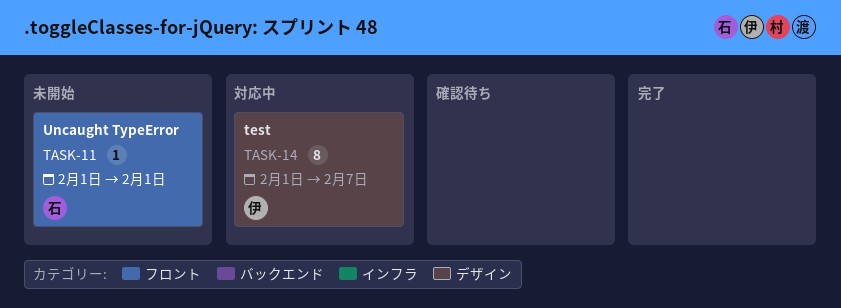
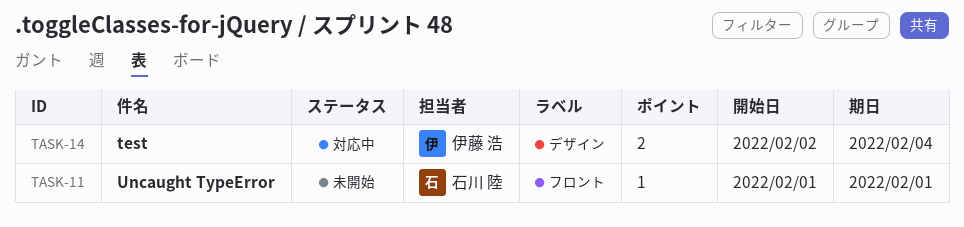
TASK-14, estimate: 8 -> 2
TASK-14, start: Feb 1 -> Feb 2
TASK-14, due: Feb 7 -> Feb 4

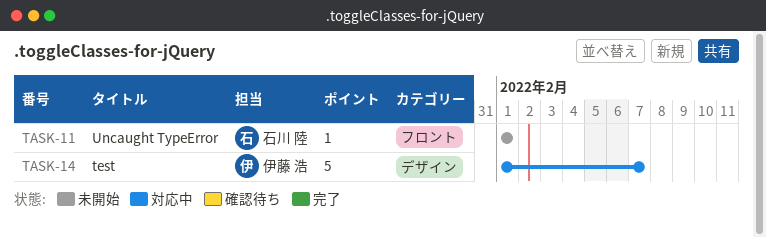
TASK-14, estimate: 2 -> 5
TASK-14, start: Feb 2 -> Feb 1
TASK-14, due: Feb 4 -> Feb 7

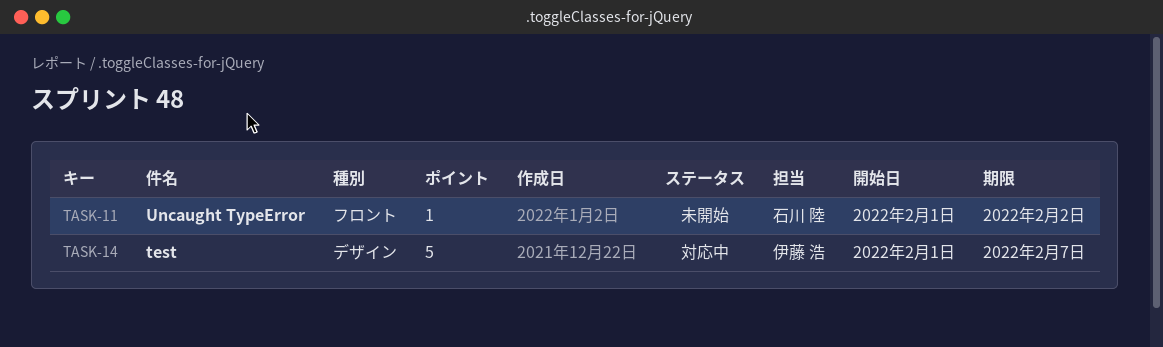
TASK-11, due: Feb 1 -> Feb 2

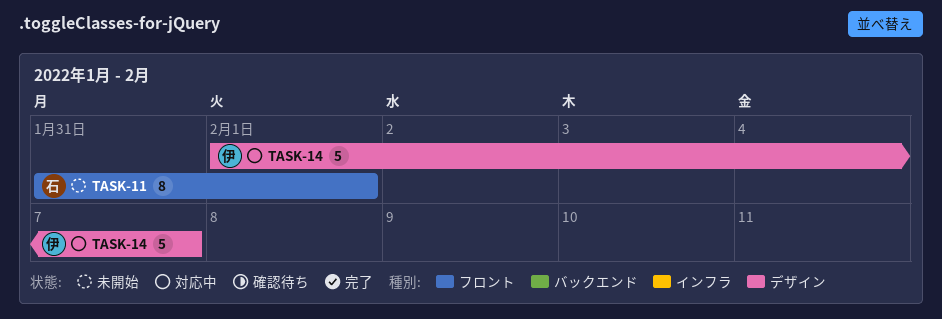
TASK-11, estimate: 1 -> 8
TASK-11, start: Feb 1 -> Jan 31
TASK-11, due: Feb 2 -> Feb 1

